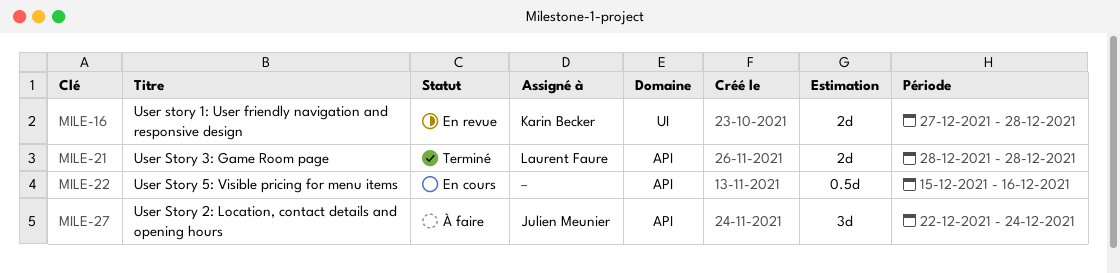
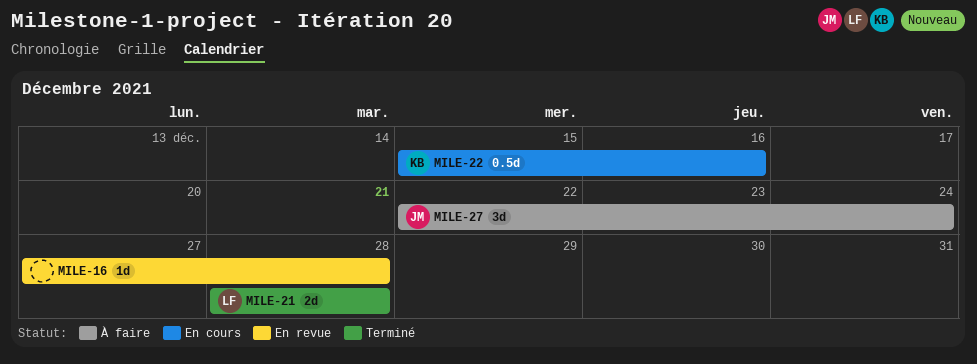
MILE-16, owner: Karin Becker -> none
MILE-16, estimate: 2d -> 1d
MILE-22, owner: none -> Karin Becker

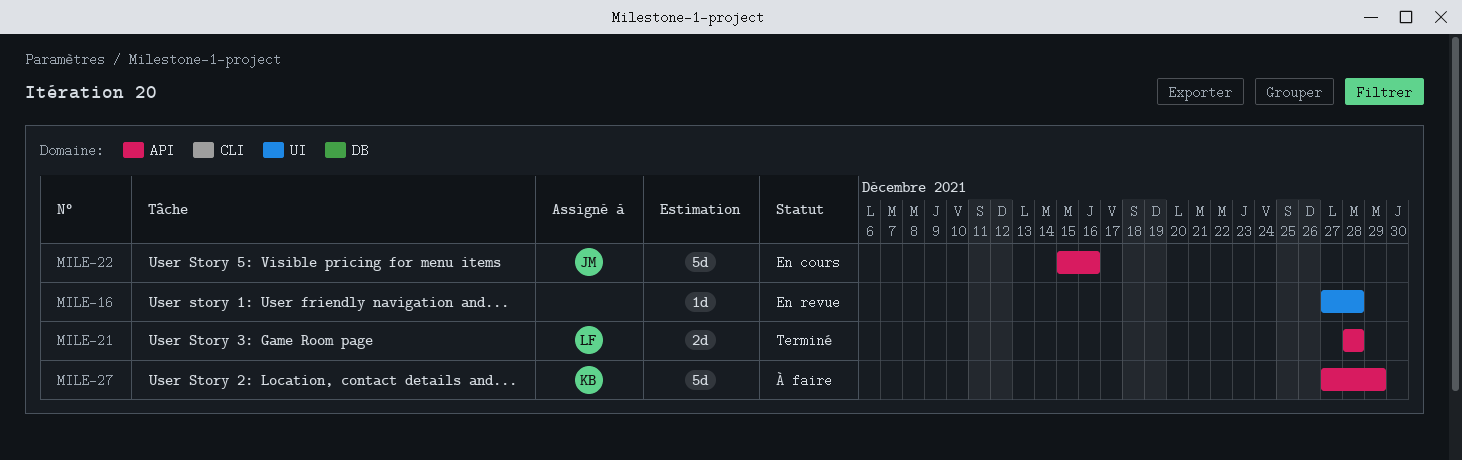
MILE-22, owner: KB -> JM
MILE-22, estimate: 0.5d -> 5d
MILE-27, owner: JM -> KB
MILE-27, estimate: 3d -> 5d
MILE-27, start: Dec 22 -> Dec 27
MILE-27, due: Dec 24 -> Dec 29

